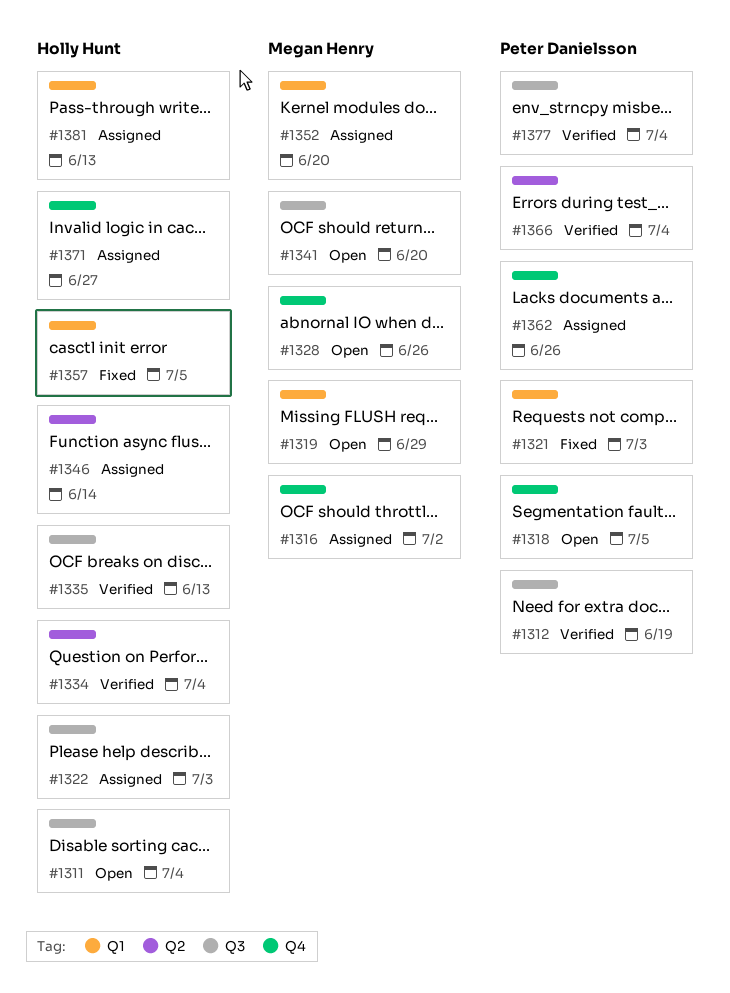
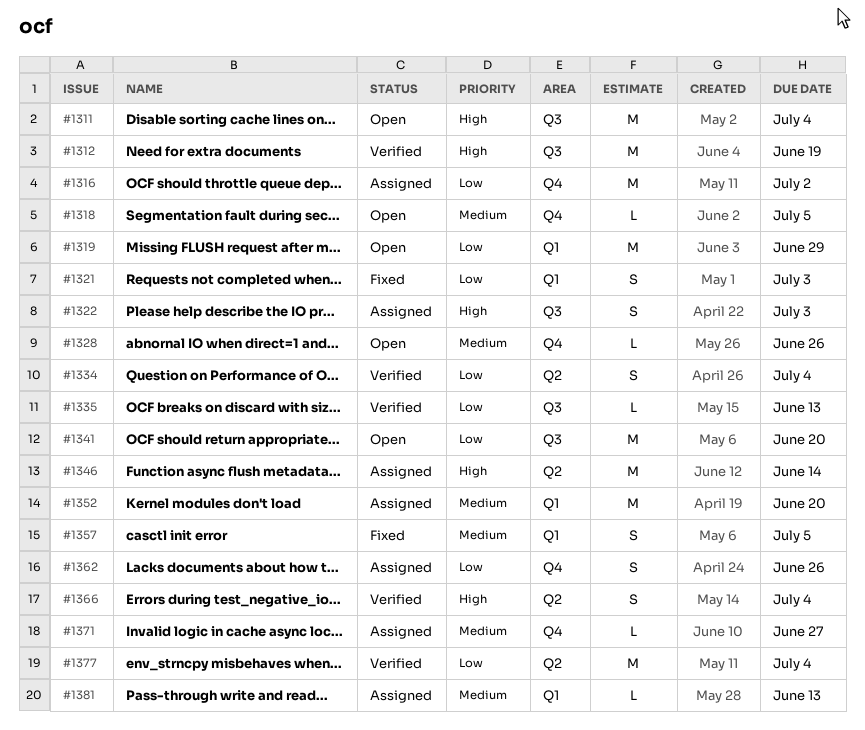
#1377, label: Q3 -> Q2

